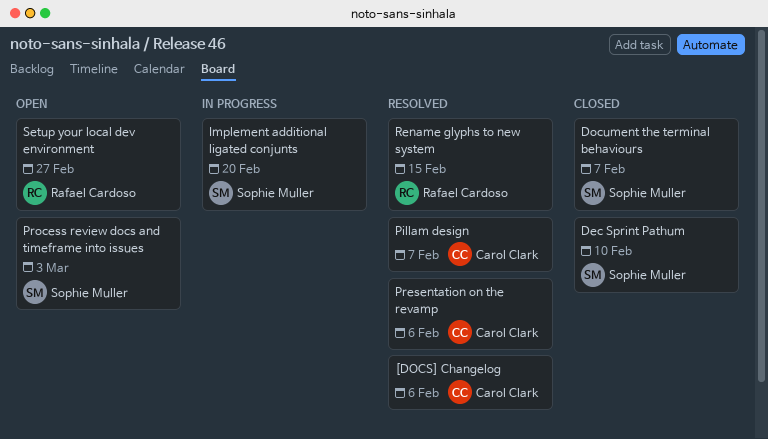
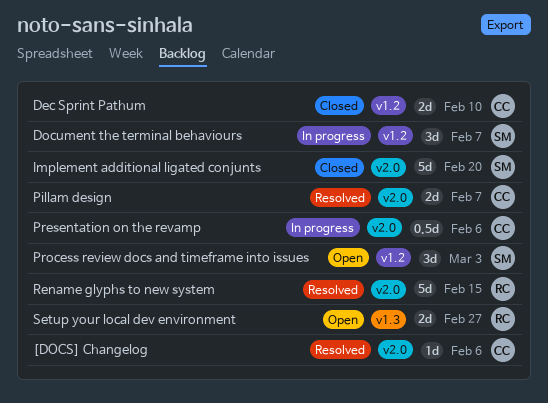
Dec Sprint Pathum, owner: Sophie Muller -> Carol Clark
Document the terminal behaviours, status: Closed -> In progress
Implement additional ligated conjunts, status: In progress -> Closed
Presentation on the revamp, status: Resolved -> In progress

